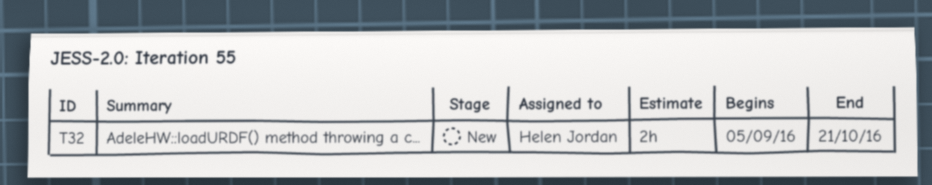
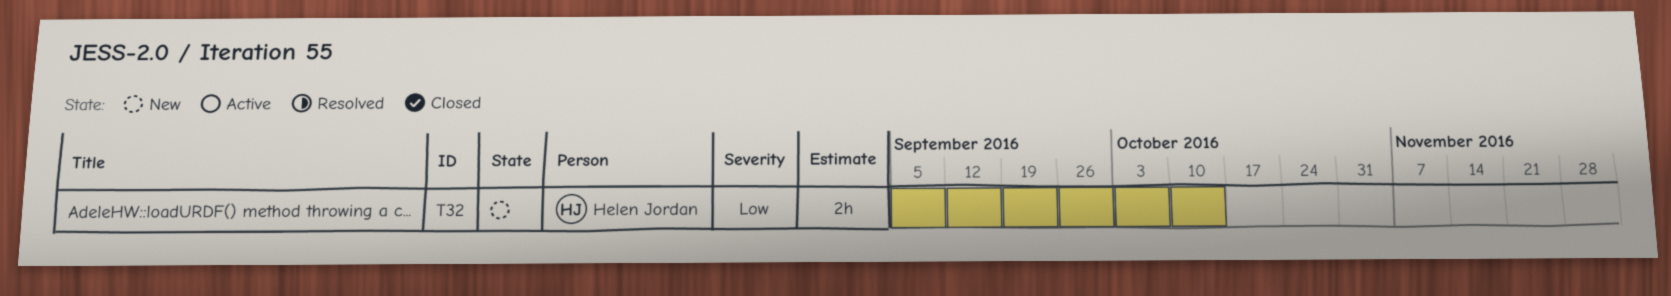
T32, due: Oct 21 -> Oct 14

